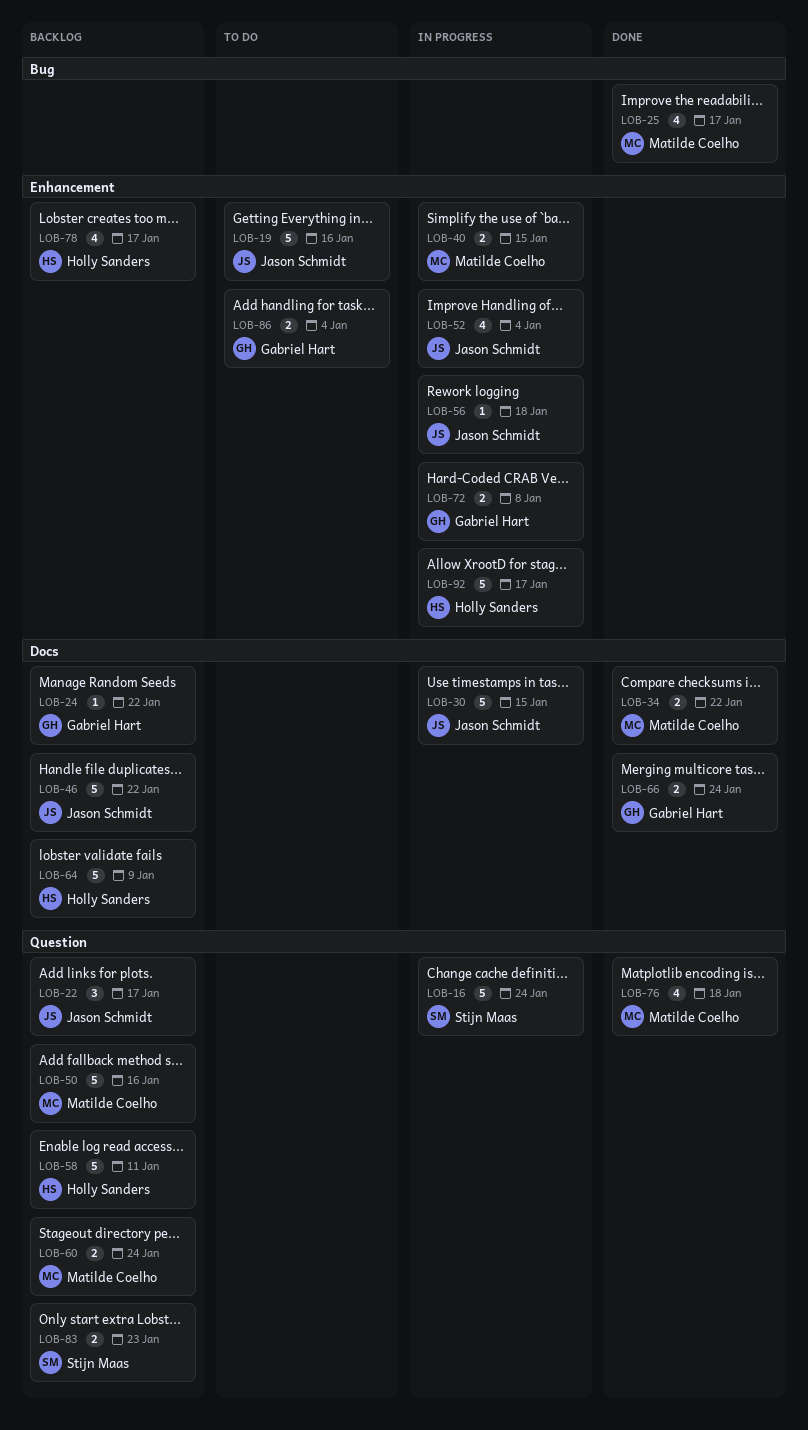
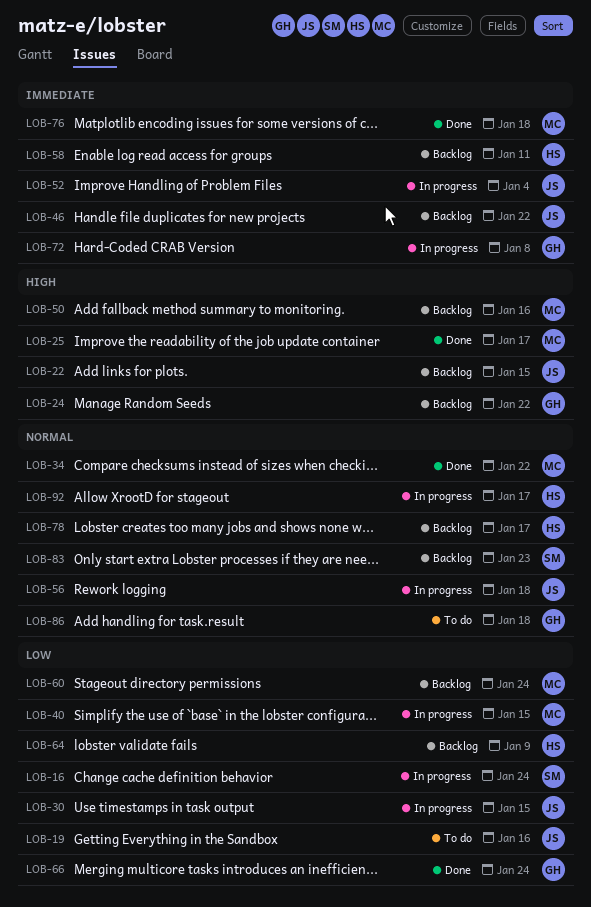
LOB-22, due: Jan 17 -> Jan 15
LOB-86, due: Jan 4 -> Jan 18

